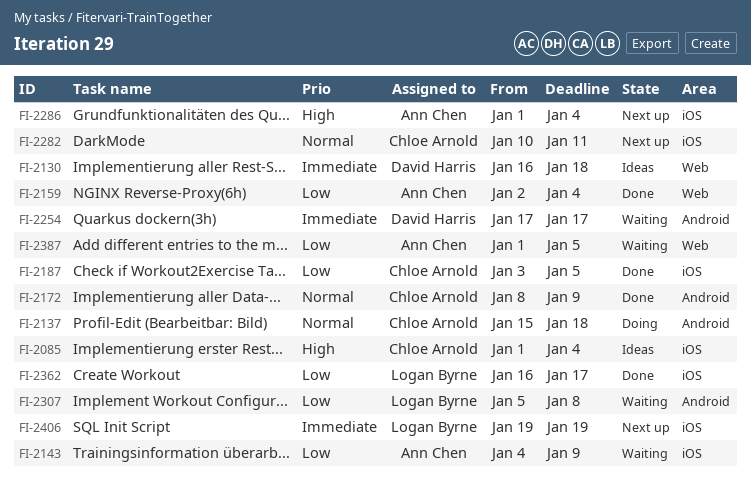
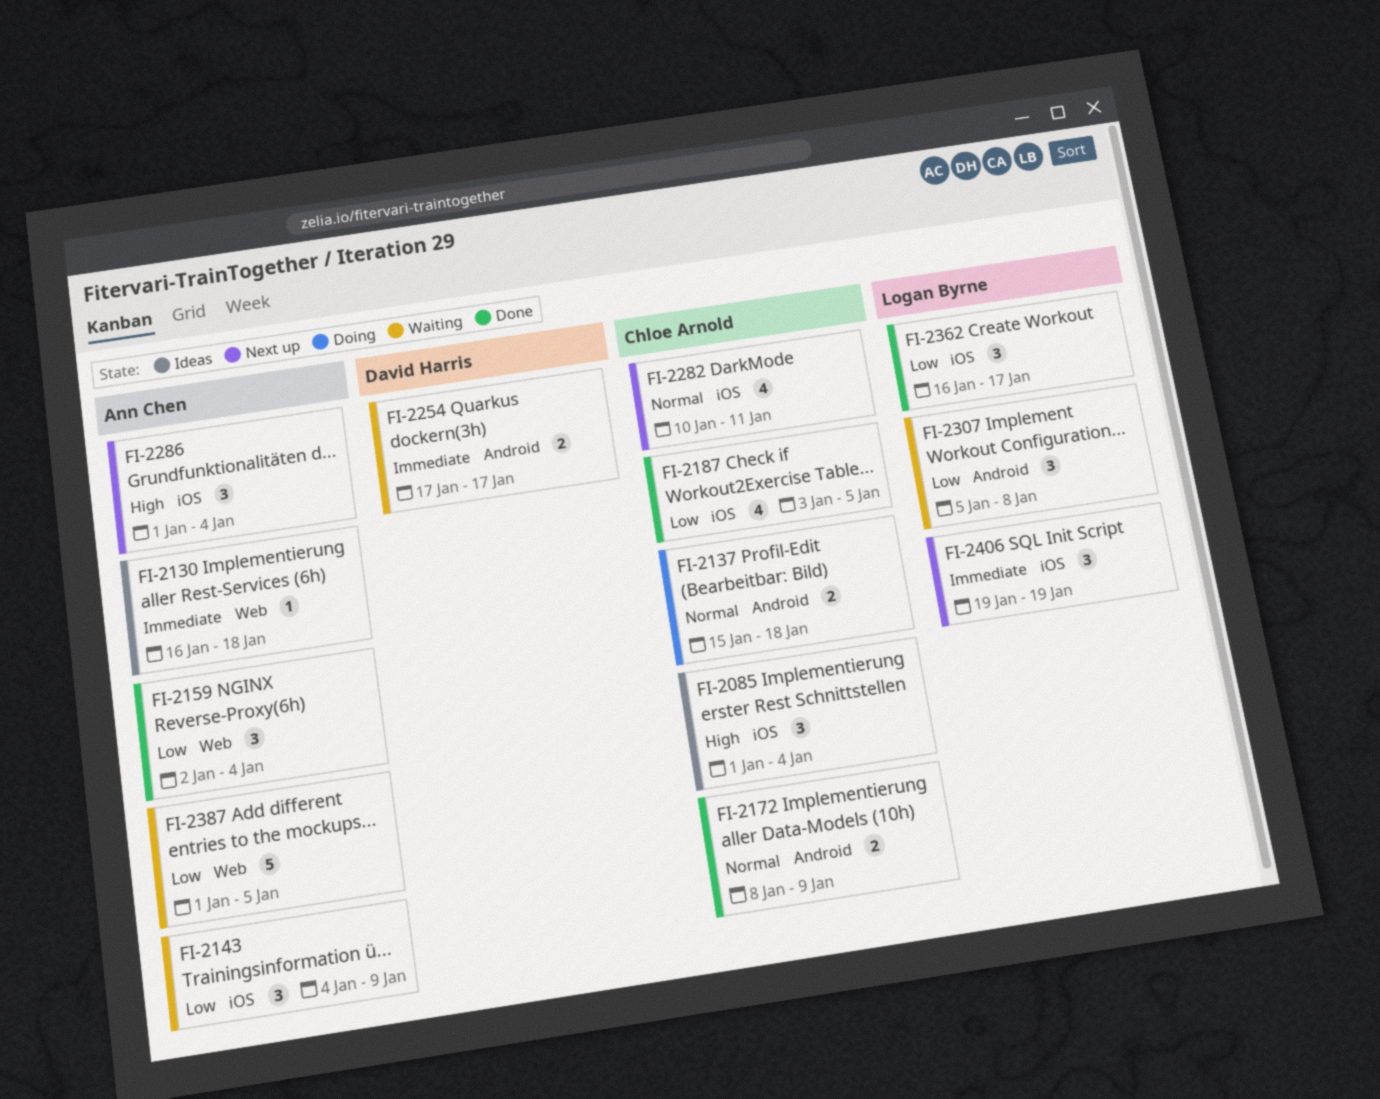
FI-2130, owner: David Harris -> Ann Chen

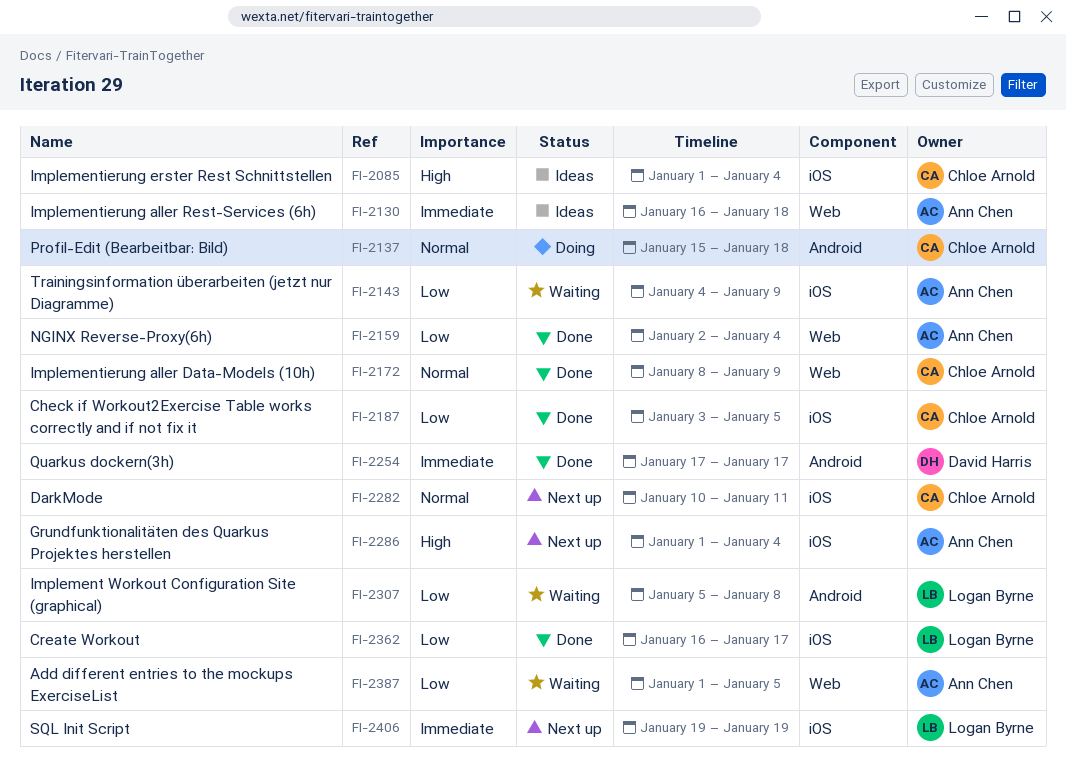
FI-2172, label: Android -> Web
FI-2254, status: Waiting -> Done

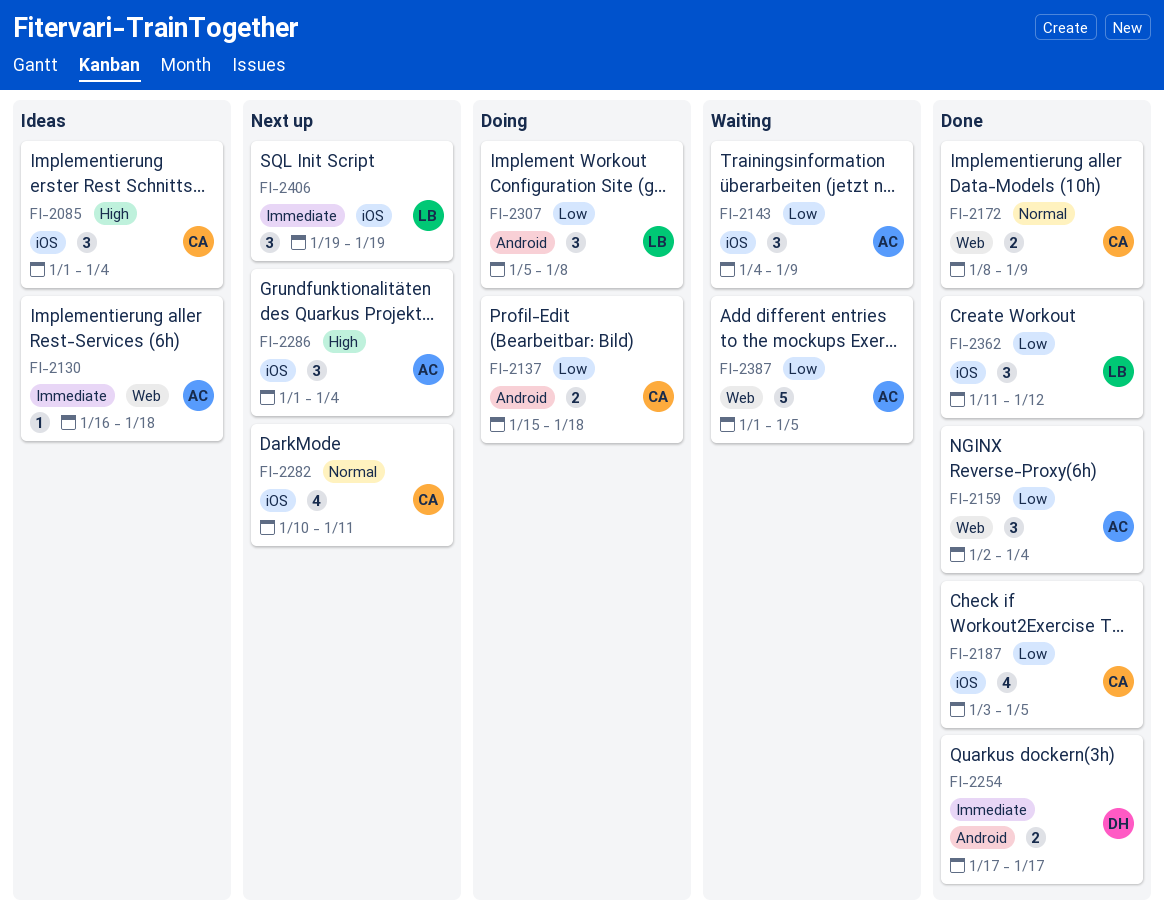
FI-2137, priority: Normal -> Low
FI-2307, status: Waiting -> Doing
FI-2362, start: Jan 16 -> Jan 11
FI-2362, due: Jan 17 -> Jan 12

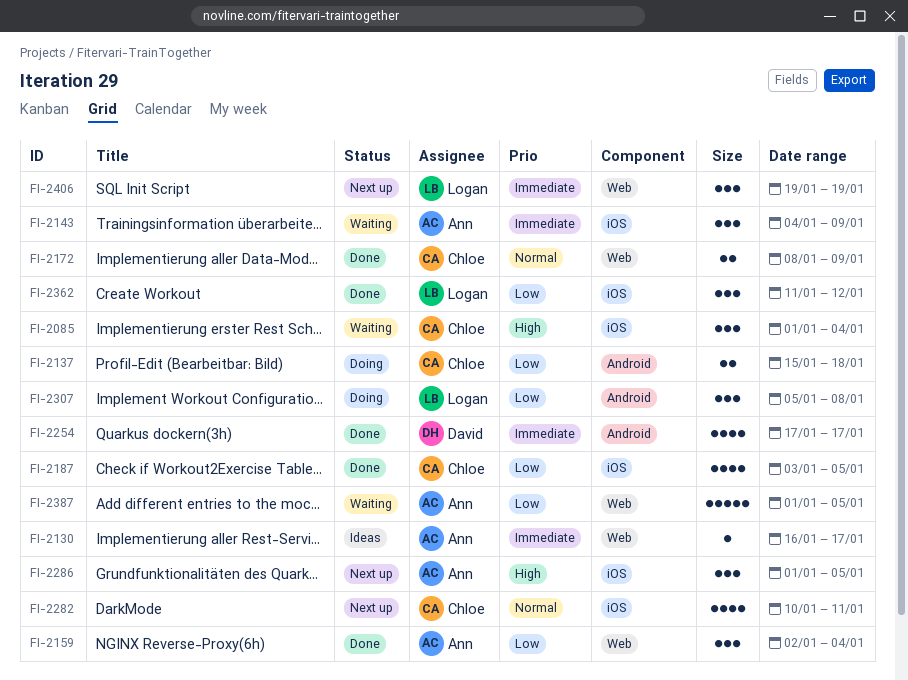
FI-2085, status: Ideas -> Waiting
FI-2130, due: Jan 18 -> Jan 17
FI-2143, priority: Low -> Immediate
FI-2254, estimate: 2 -> 4
FI-2286, due: Jan 4 -> Jan 5
FI-2406, label: iOS -> Web

